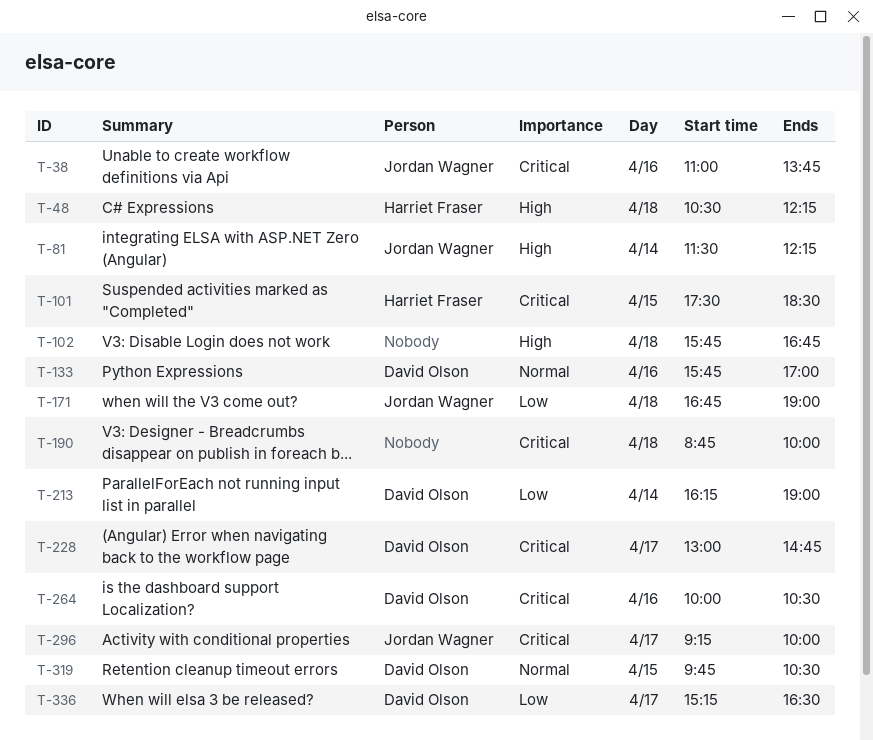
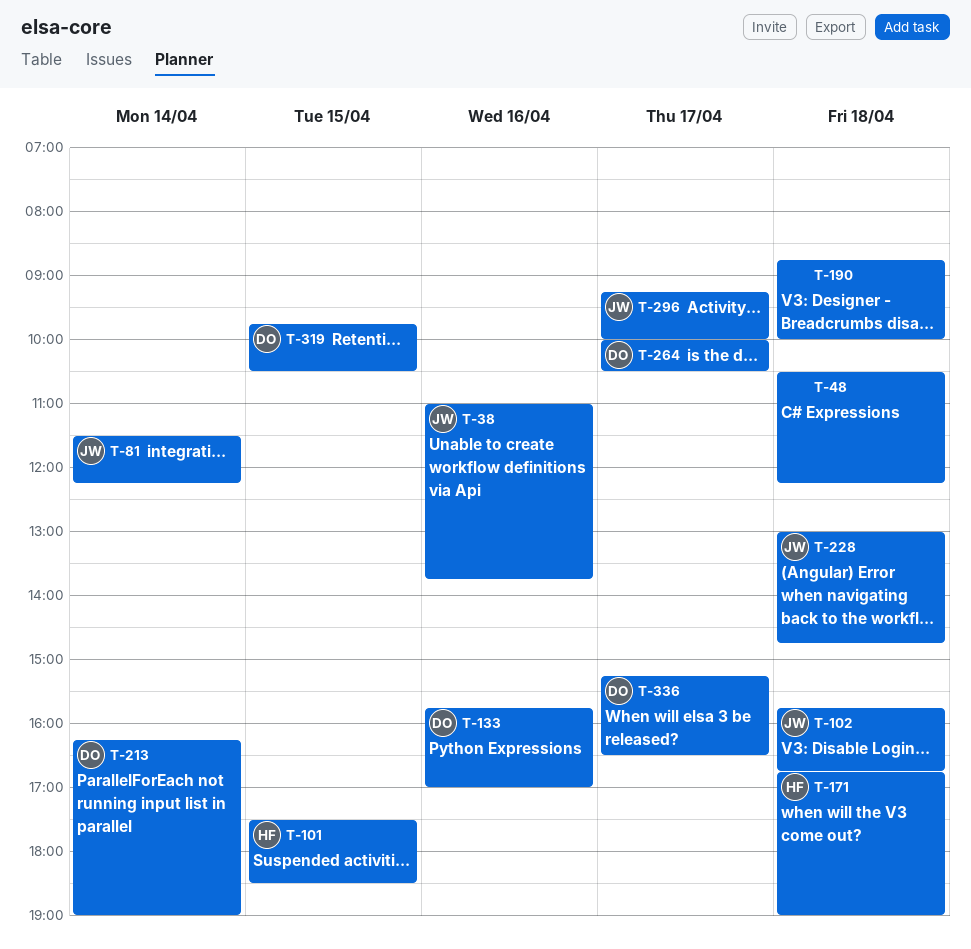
T-48, owner: Harriet Fraser -> none
T-102, owner: none -> Jordan Wagner
T-171, owner: Jordan Wagner -> Harriet Fraser
T-228, owner: David Olson -> Jordan Wagner
T-228, day: Apr 17 -> Apr 18
T-264, day: Apr 16 -> Apr 17

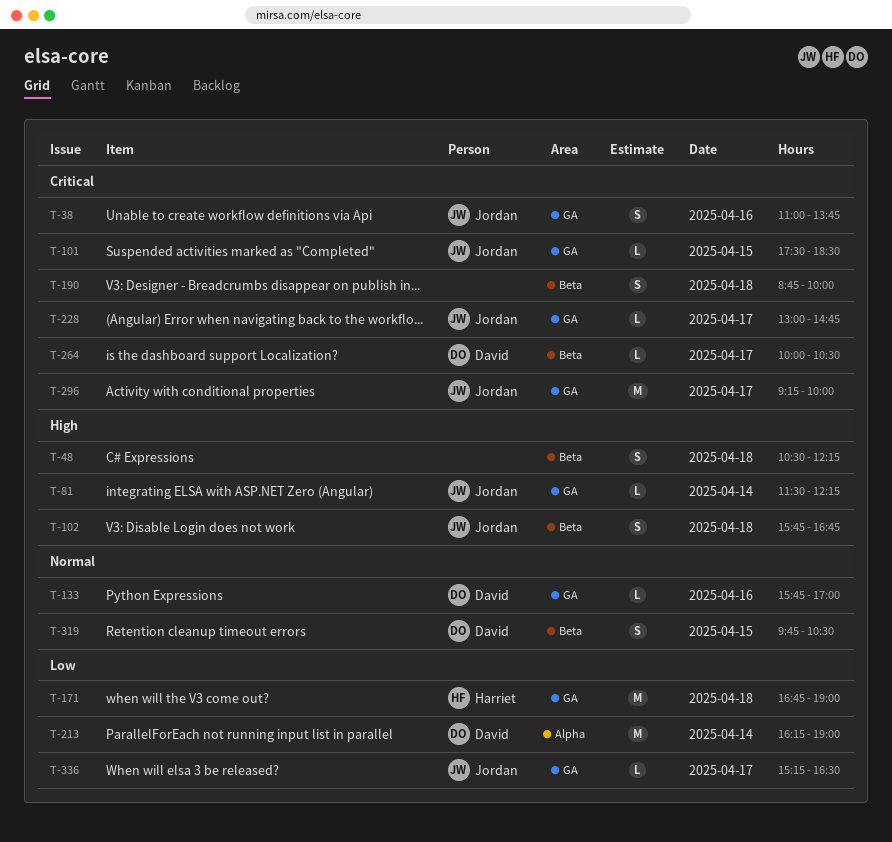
T-101, owner: Harriet -> Jordan
T-228, day: Apr 18 -> Apr 17
T-336, owner: David -> Jordan

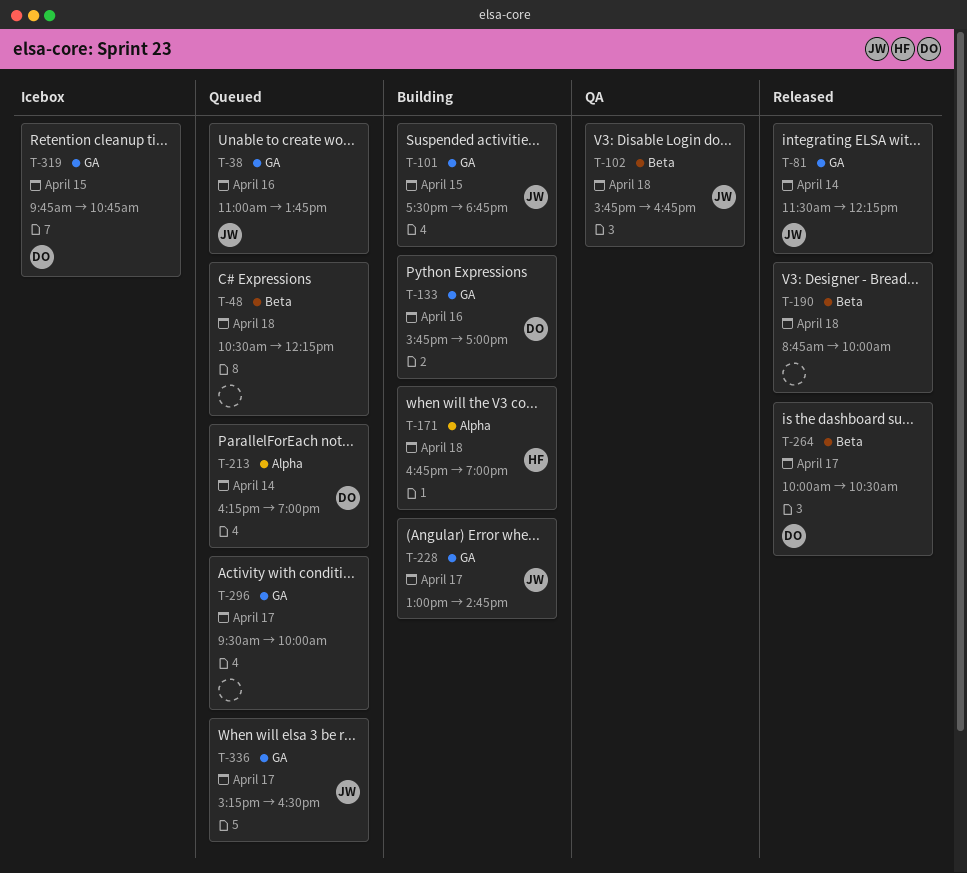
T-101, ends: 18:30 -> 18:45
T-171, label: GA -> Alpha
T-296, owner: Jordan -> none
T-296, begins: 09:15 -> 09:30
T-319, label: Beta -> GA
T-319, ends: 10:30 -> 10:45

